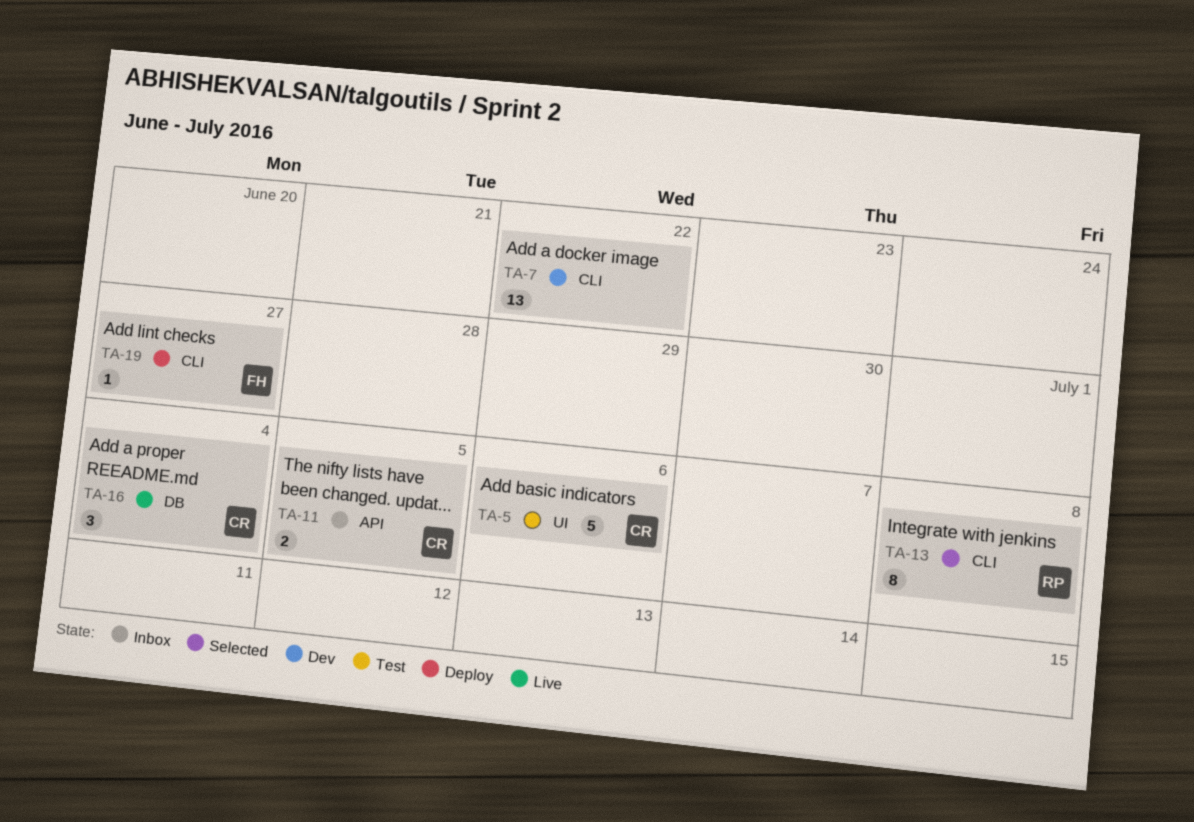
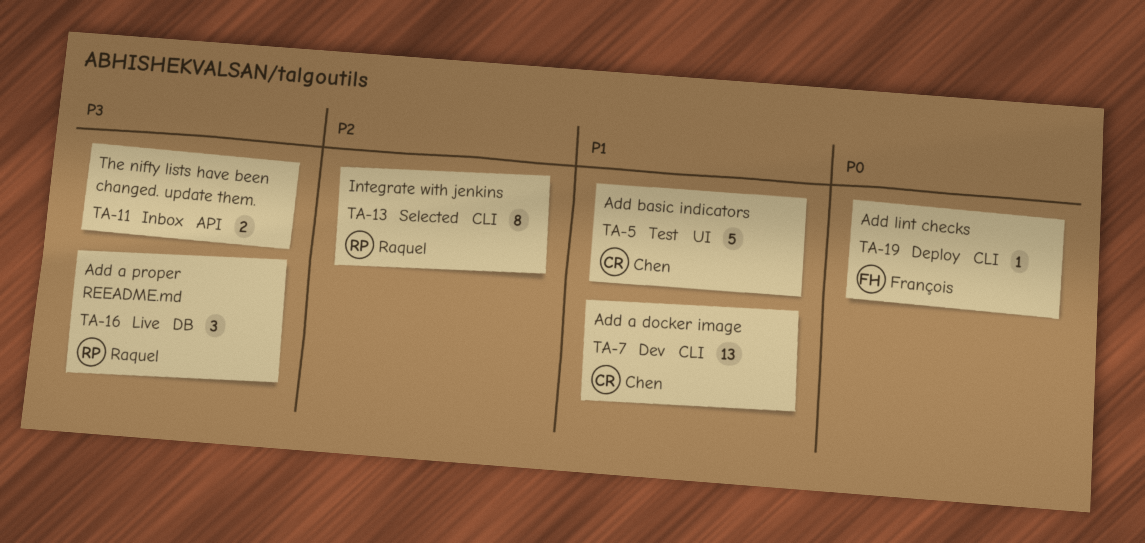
TA-7, owner: none -> Chen
TA-11, owner: Chen -> none
TA-16, owner: Chen -> Raquel

